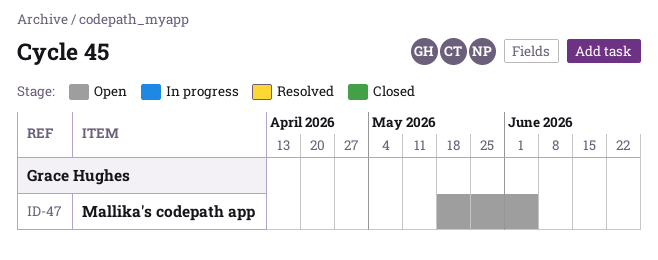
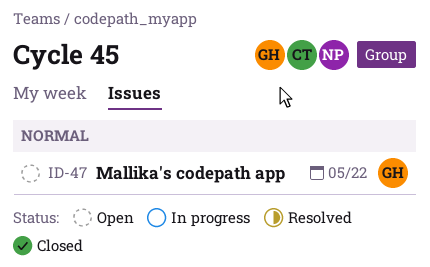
ID-47, due: Jun 5 -> May 22

